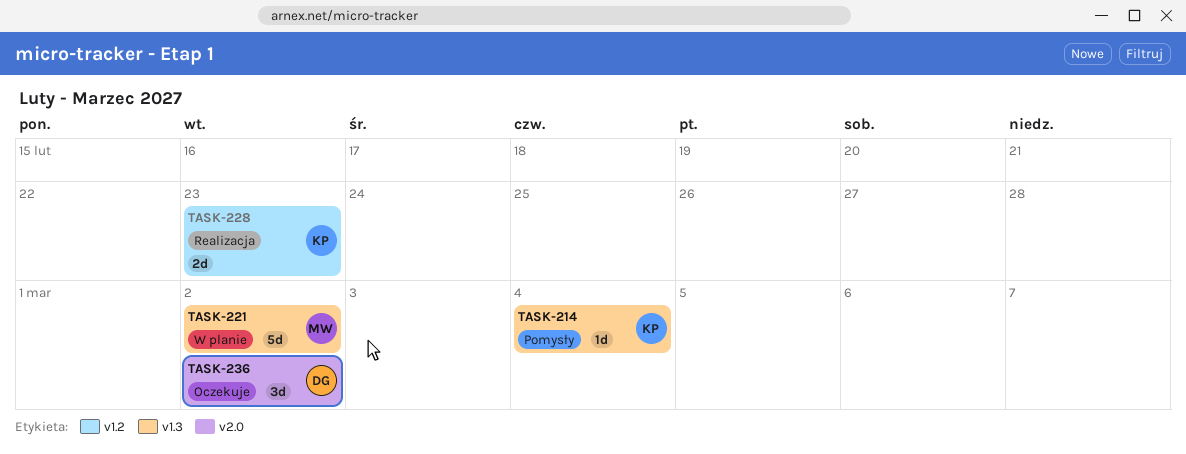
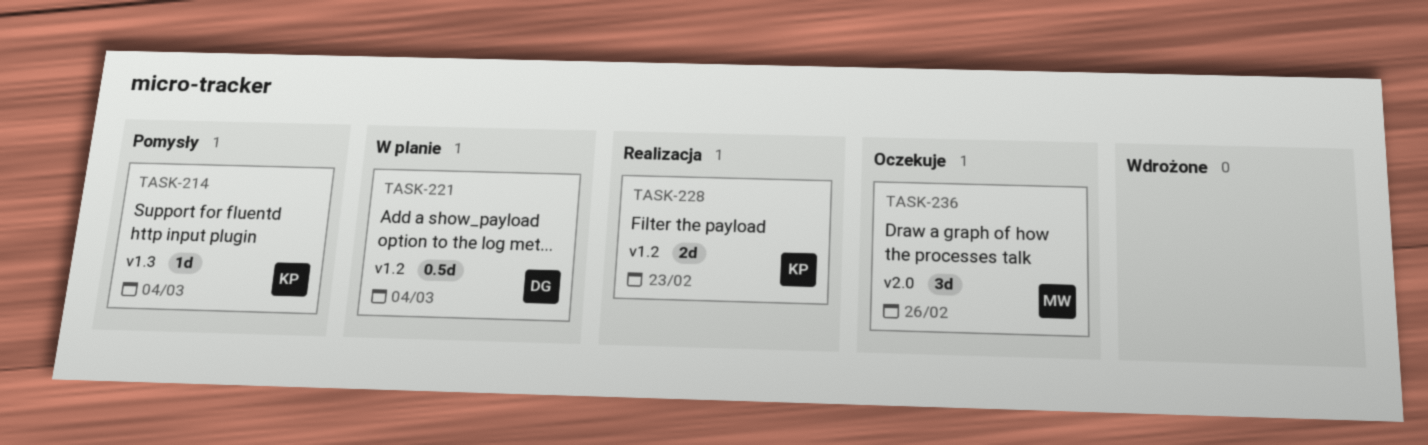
TASK-221, owner: MW -> DG
TASK-221, label: v1.3 -> v1.2
TASK-221, estimate: 5d -> 0.5d
TASK-221, due: Mar 2 -> Mar 4
TASK-236, owner: DG -> MW
TASK-236, due: Mar 2 -> Feb 26

